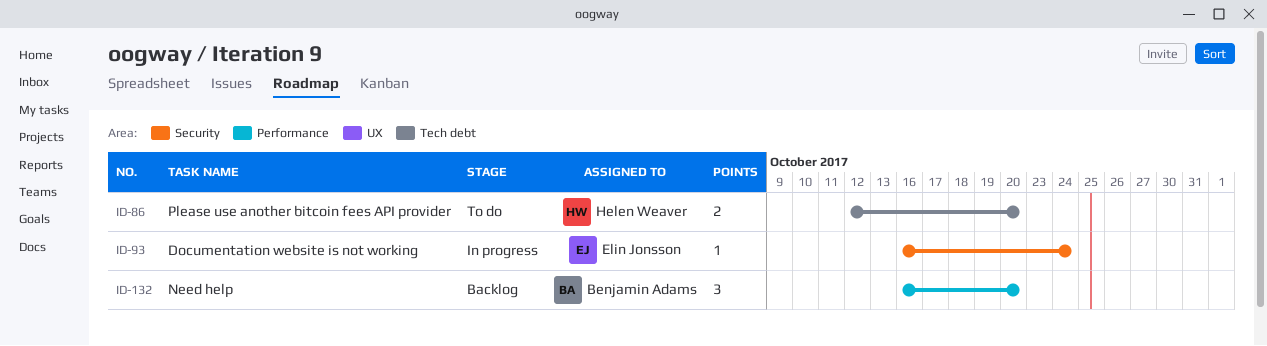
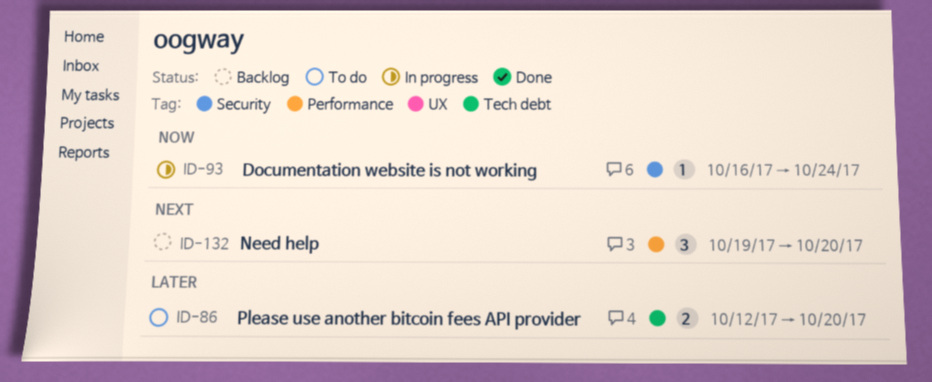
ID-132, start: Oct 16 -> Oct 19

